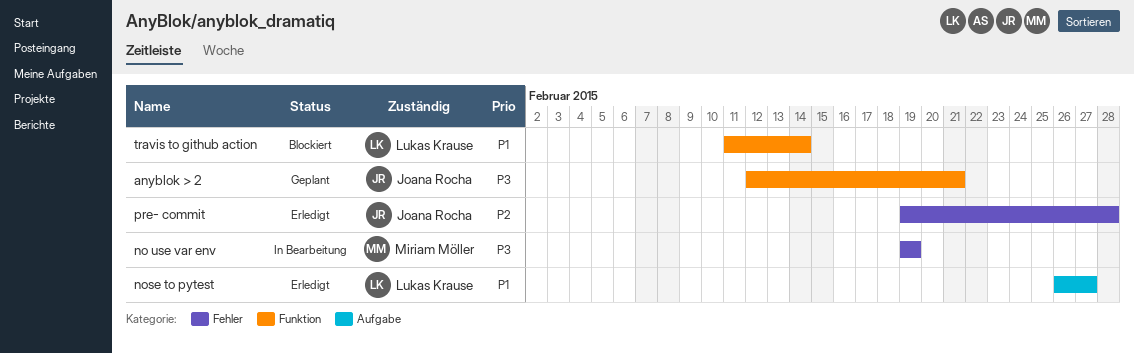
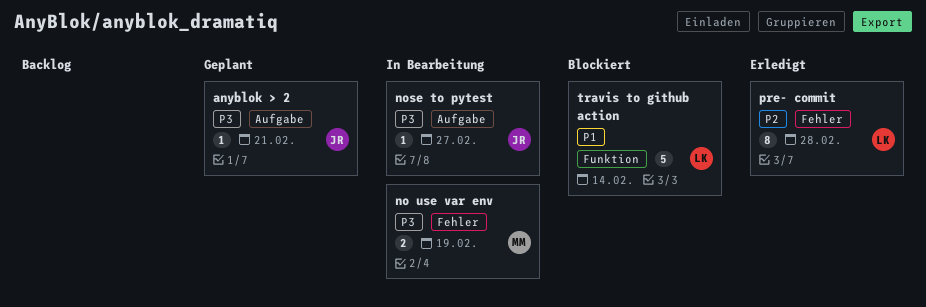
anyblok > 2, label: Funktion -> Aufgabe
nose to pytest, status: Erledigt -> In Bearbeitung
nose to pytest, owner: Lukas Krause -> Joana Rocha
nose to pytest, priority: P1 -> P3
pre- commit, owner: Joana Rocha -> Lukas Krause

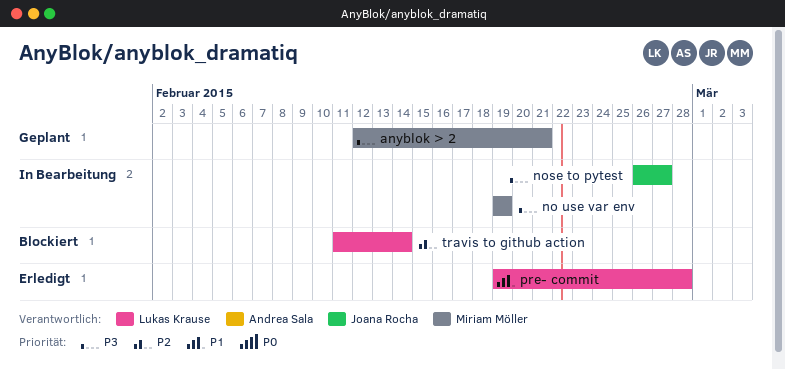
anyblok > 2, owner: Joana Rocha -> Miriam Möller
pre- commit, priority: P2 -> P1
travis to github action, priority: P1 -> P2

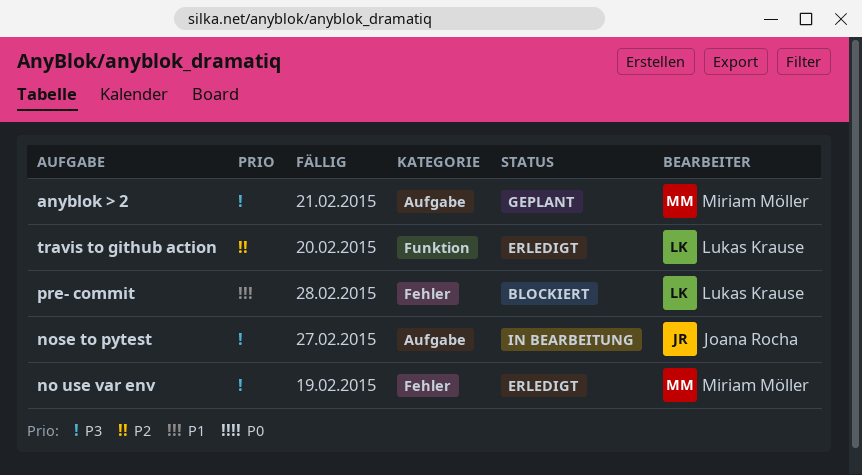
no use var env, status: In Bearbeitung -> Erledigt
pre- commit, status: Erledigt -> Blockiert
travis to github action, status: Blockiert -> Erledigt
travis to github action, due: Feb 14 -> Feb 20

